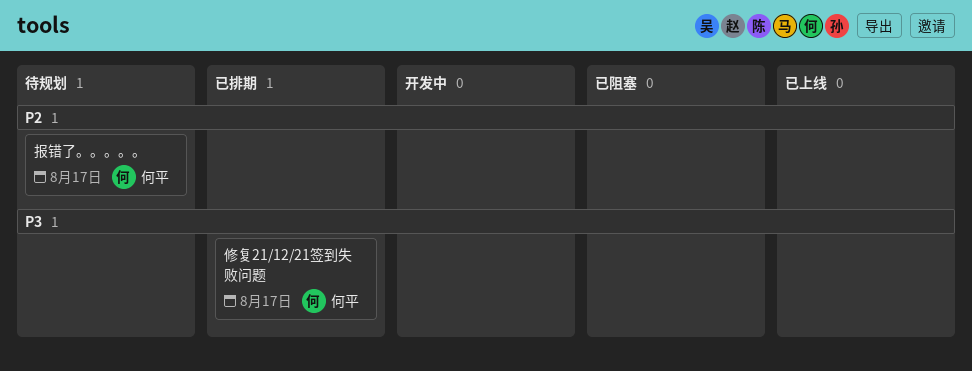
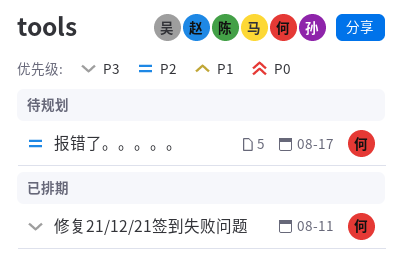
修复21/12/21签到失败问题, due: Aug 17 -> Aug 11

